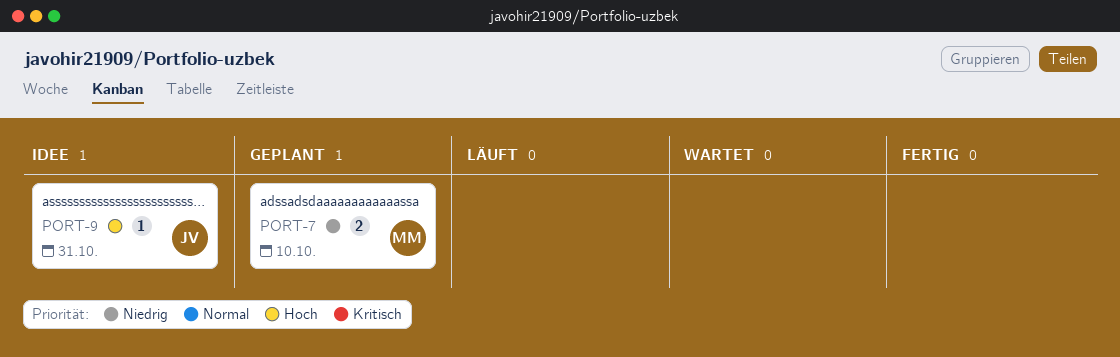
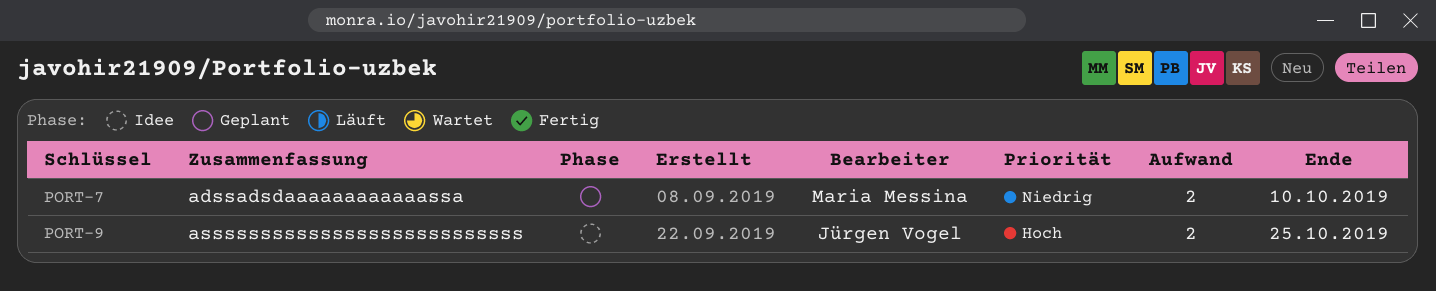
PORT-9, estimate: 1 -> 2
PORT-9, due: Oct 31 -> Oct 25

